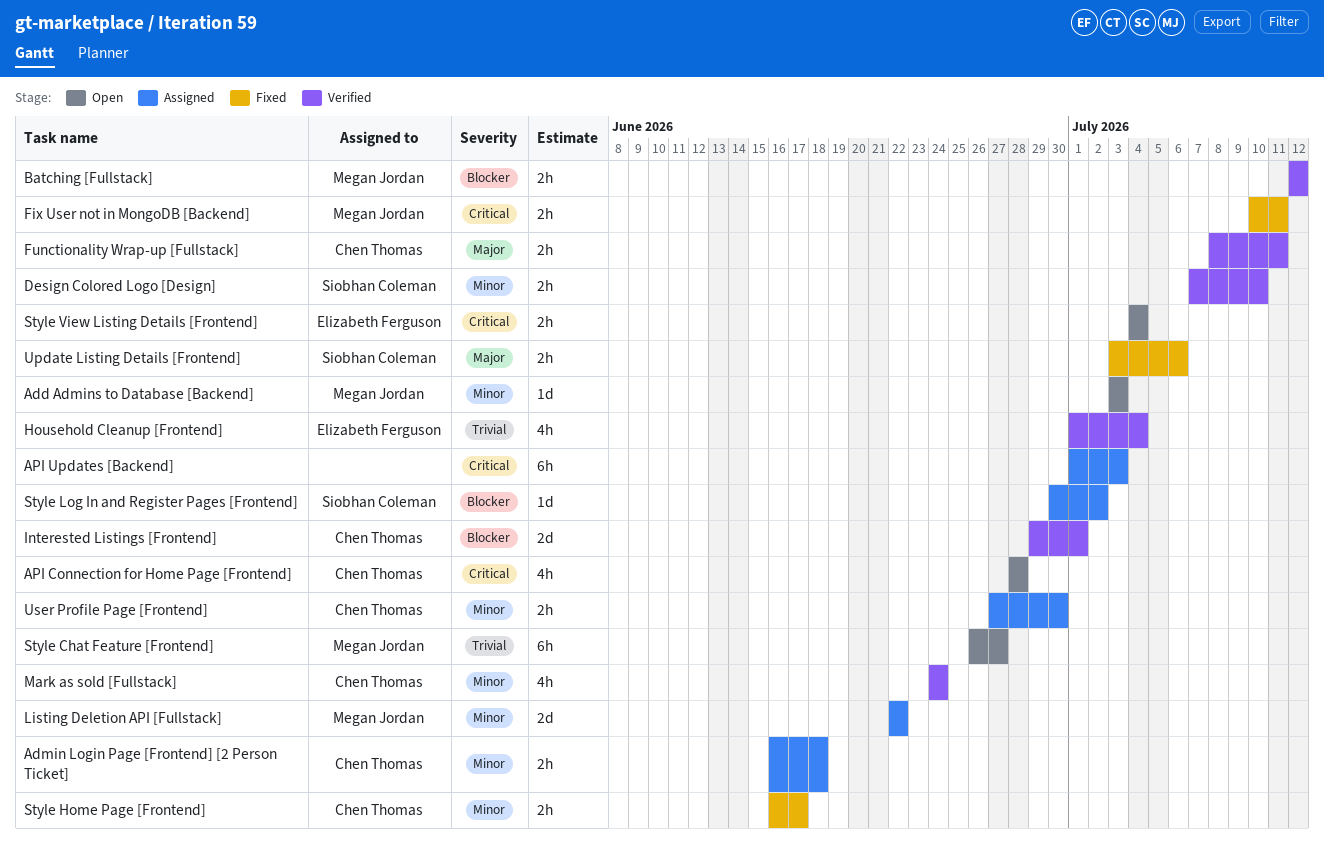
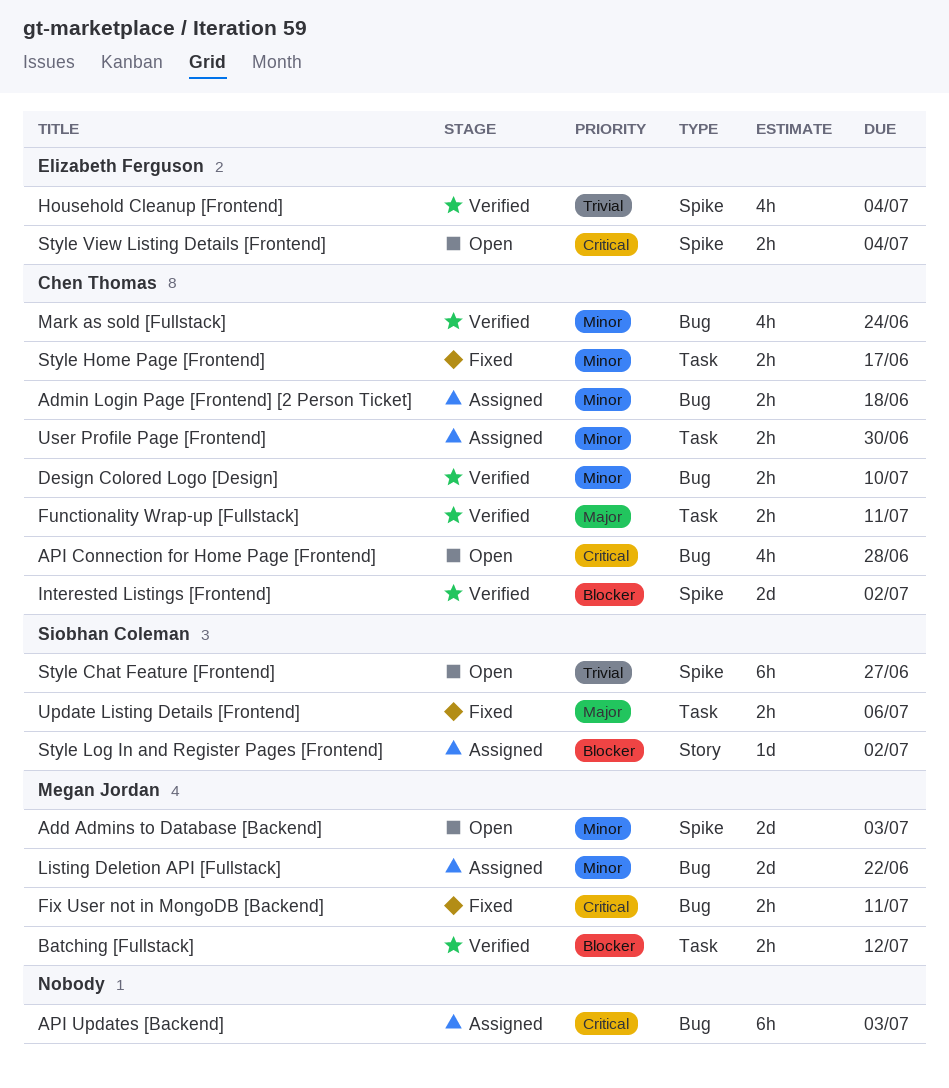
Add Admins to Database [Backend], estimate: 1d -> 2d
Design Colored Logo [Design], owner: Siobhan Coleman -> Chen Thomas
Interested Listings [Frontend], due: Jul 1 -> Jul 2
Style Chat Feature [Frontend], owner: Megan Jordan -> Siobhan Coleman

